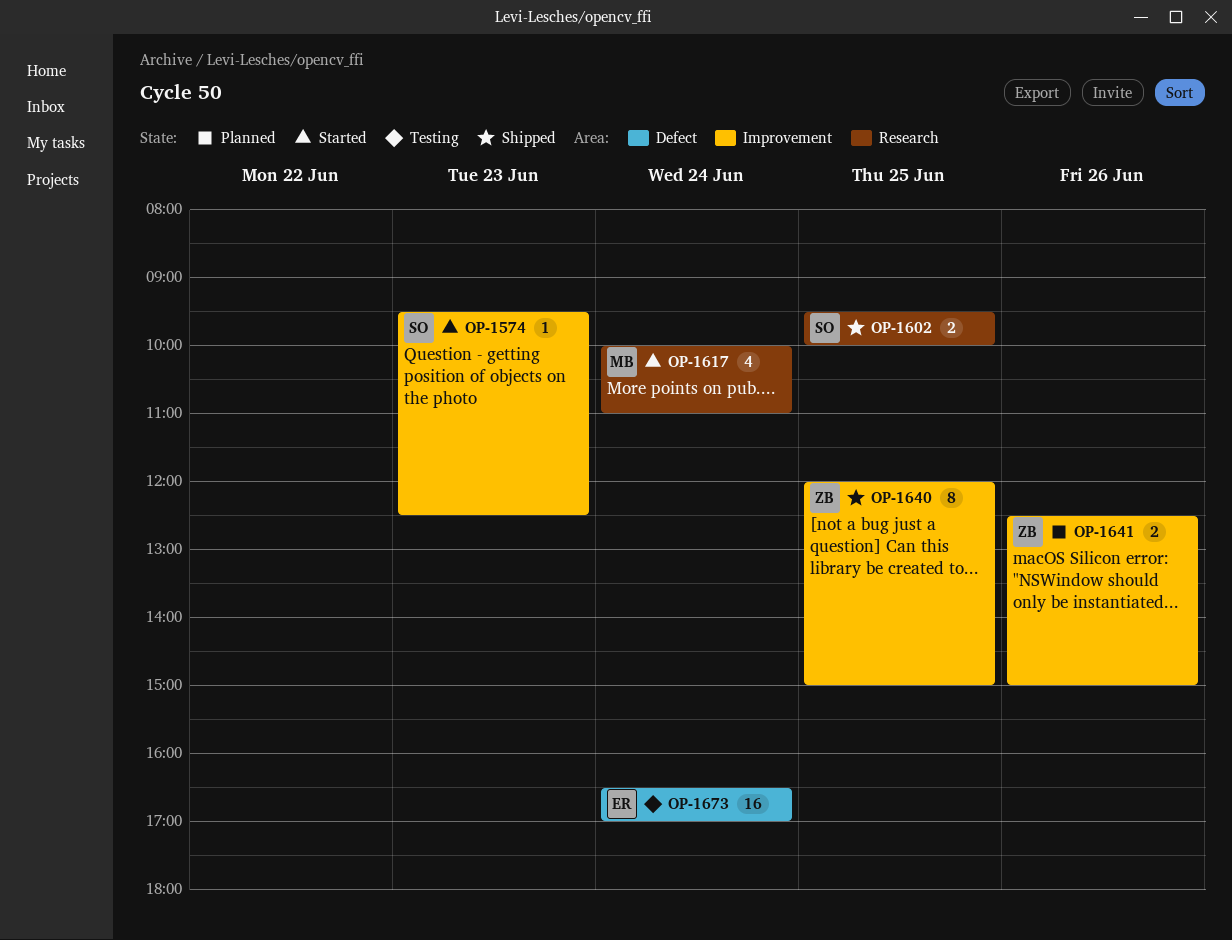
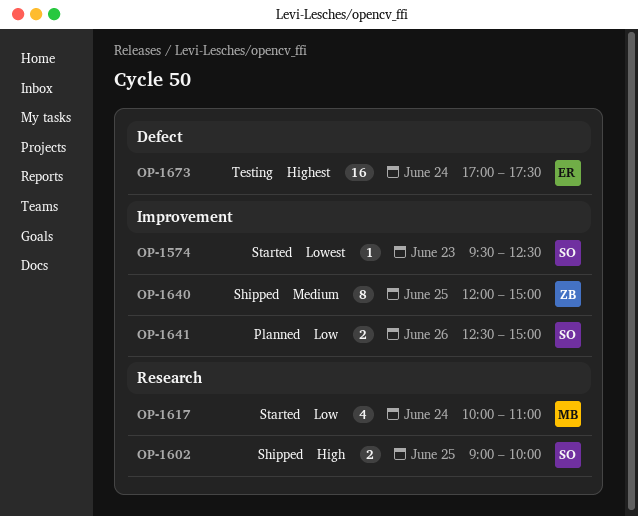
OP-1602, begins: 09:30 -> 09:00
OP-1641, owner: ZB -> SO
OP-1673, begins: 16:30 -> 17:00
OP-1673, ends: 17:00 -> 17:30

